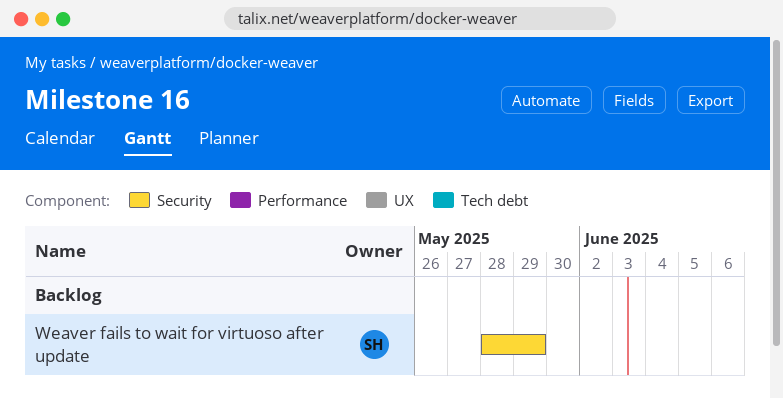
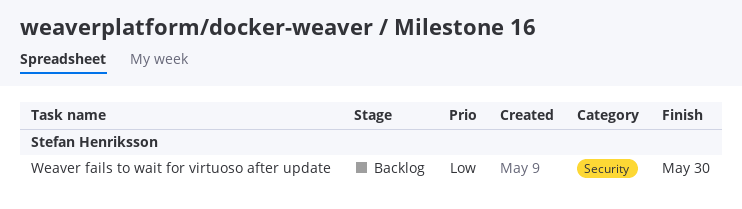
Weaver fails to wait for virtuoso after update, due: May 29 -> May 30

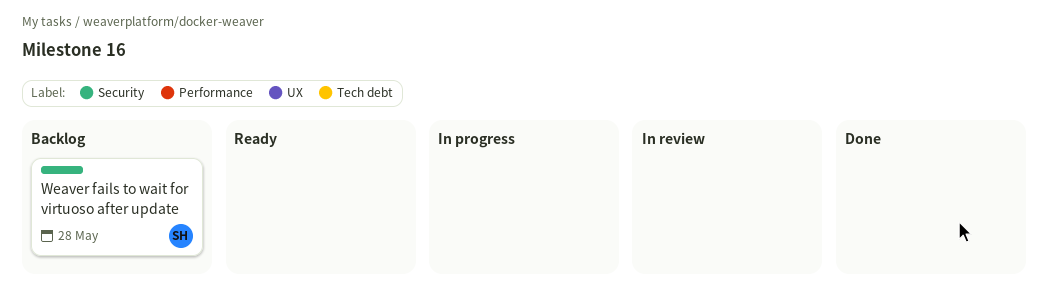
Weaver fails to wait for virtuoso after update, due: May 30 -> May 28

